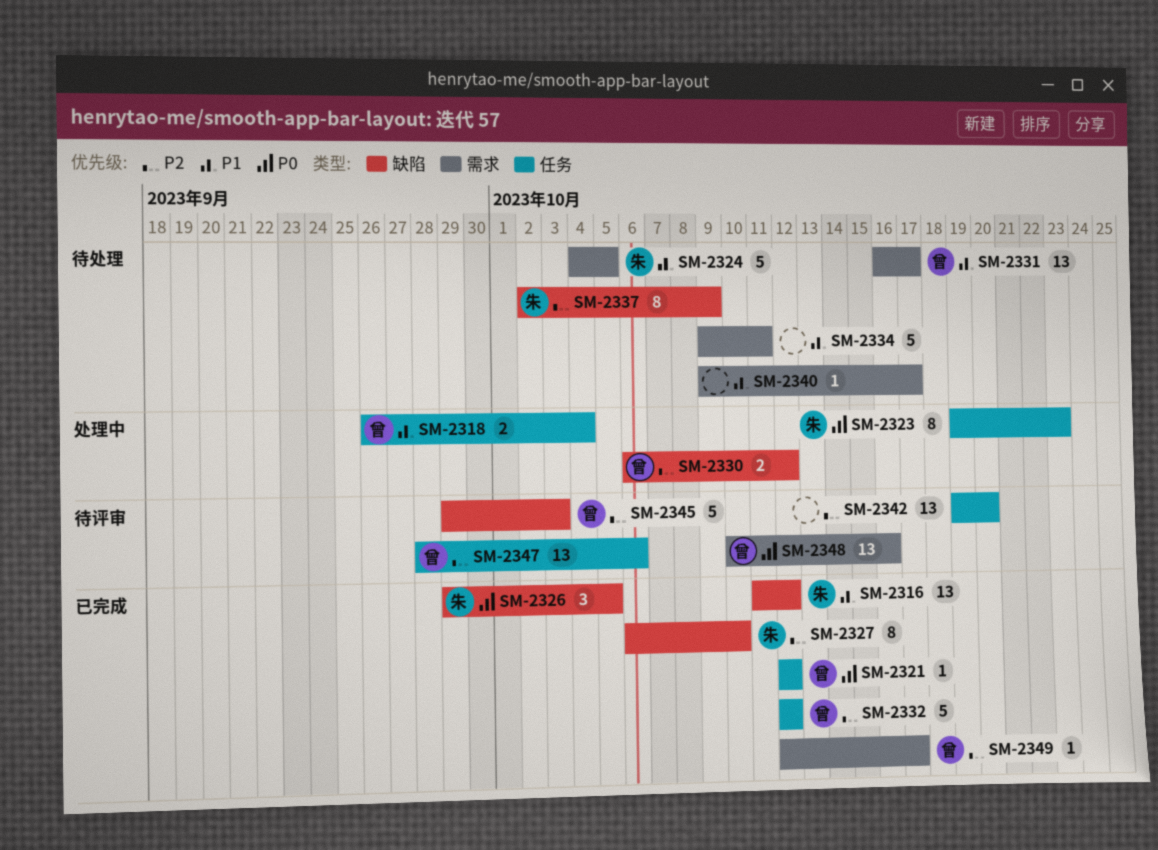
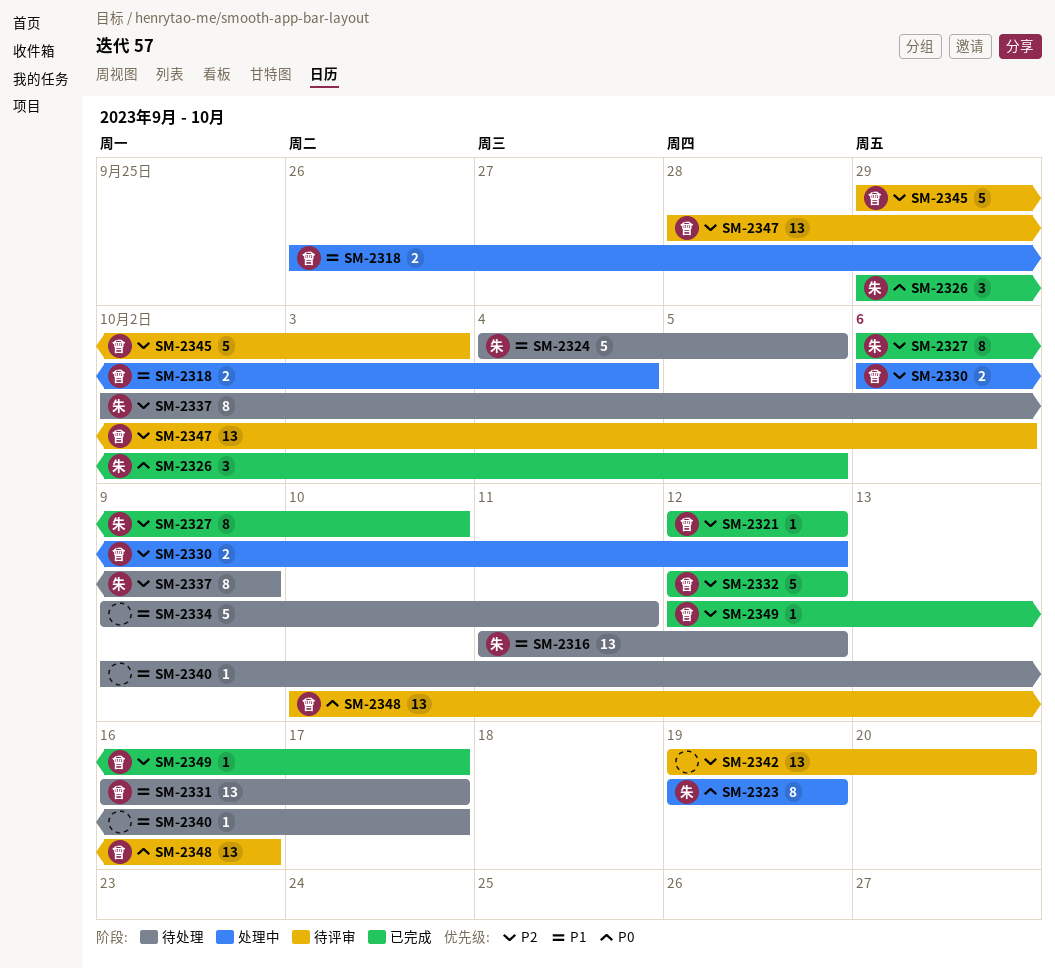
SM-2316, status: 已完成 -> 待处理
SM-2321, priority: P0 -> P2
SM-2323, due: Oct 23 -> Oct 19

